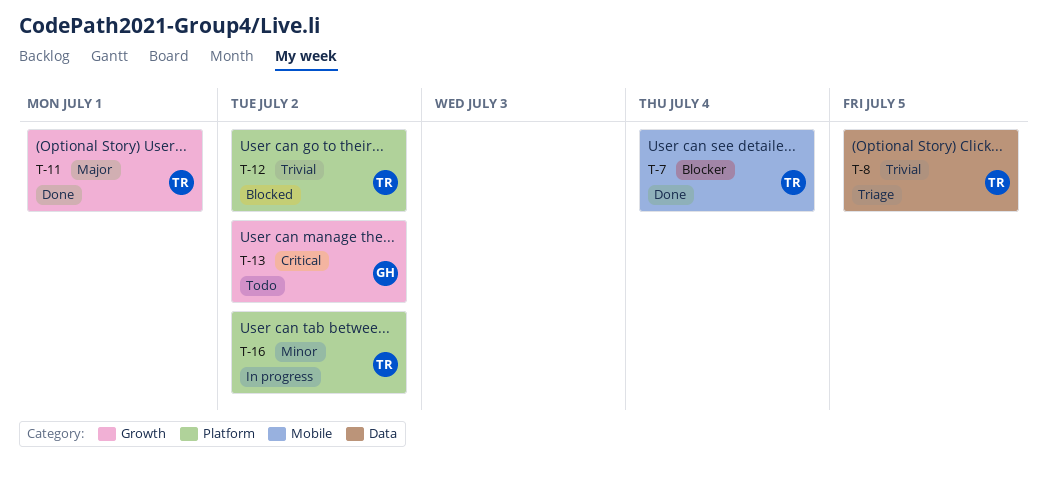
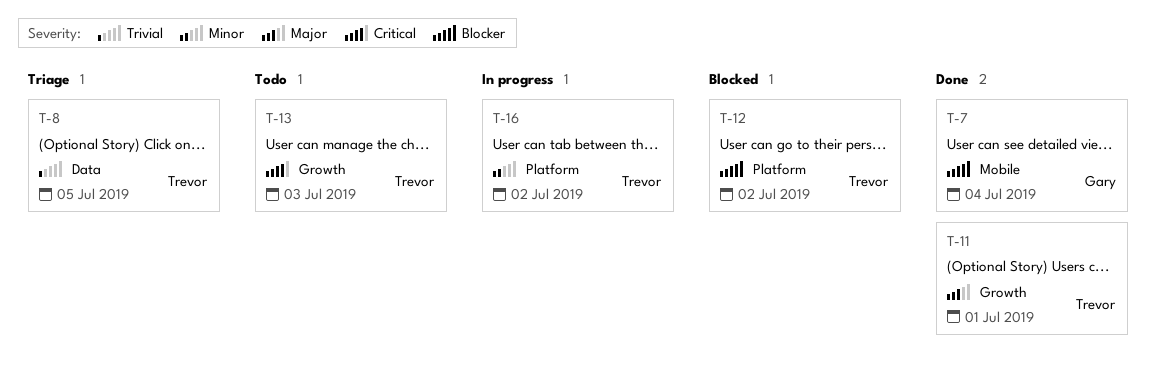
T-7, owner: Trevor -> Gary
T-12, priority: Trivial -> Blocker
T-13, owner: Gary -> Trevor
T-13, due: Jul 2 -> Jul 3

